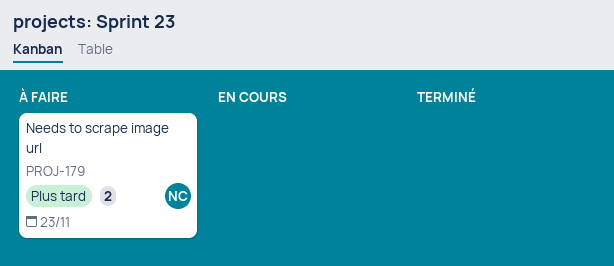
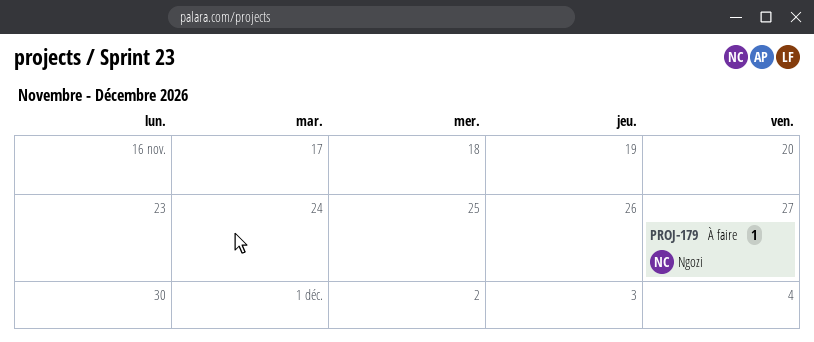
PROJ-179, estimate: 2 -> 1
PROJ-179, due: Nov 23 -> Nov 27

